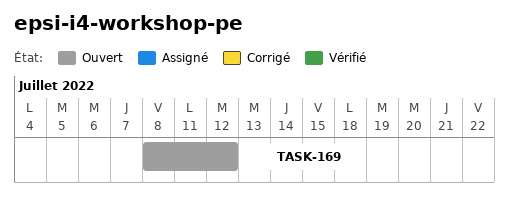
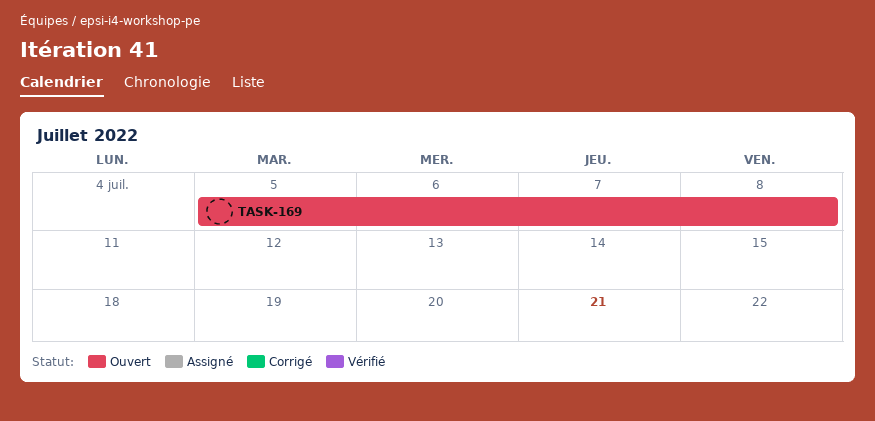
TASK-169, start: Jul 8 -> Jul 5
TASK-169, due: Jul 12 -> Jul 8

